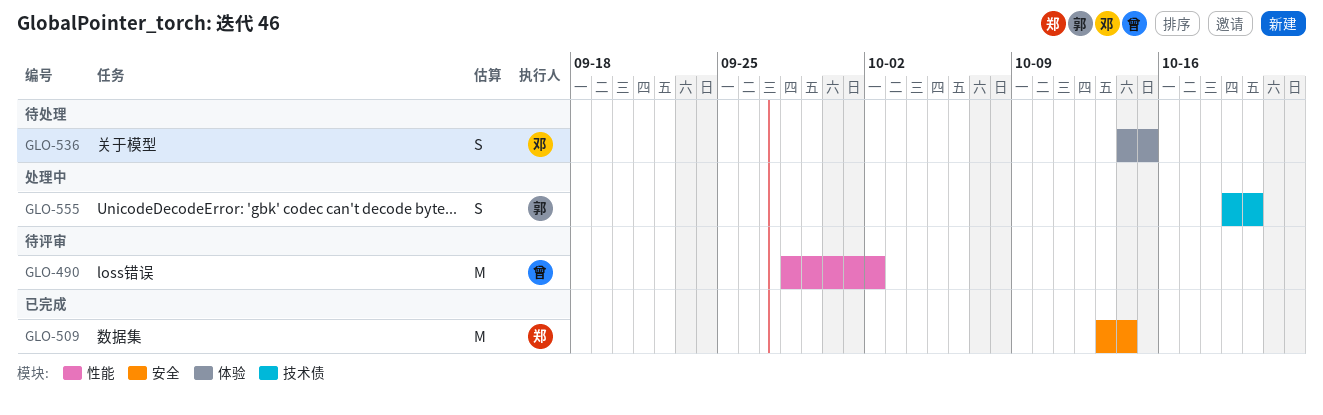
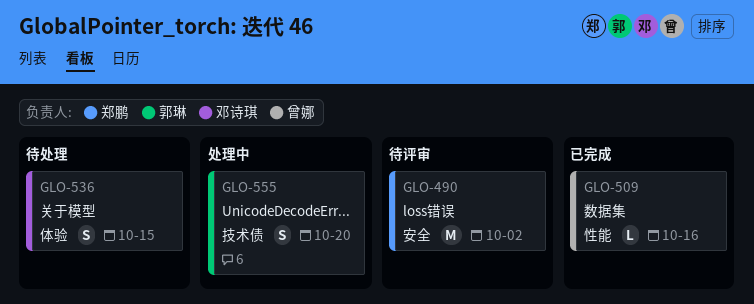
GLO-490, owner: 曾娜 -> 郑鹏
GLO-490, label: 性能 -> 安全
GLO-509, owner: 郑鹏 -> 曾娜
GLO-509, label: 安全 -> 性能
GLO-509, estimate: M -> L
GLO-509, due: Oct 14 -> Oct 16

